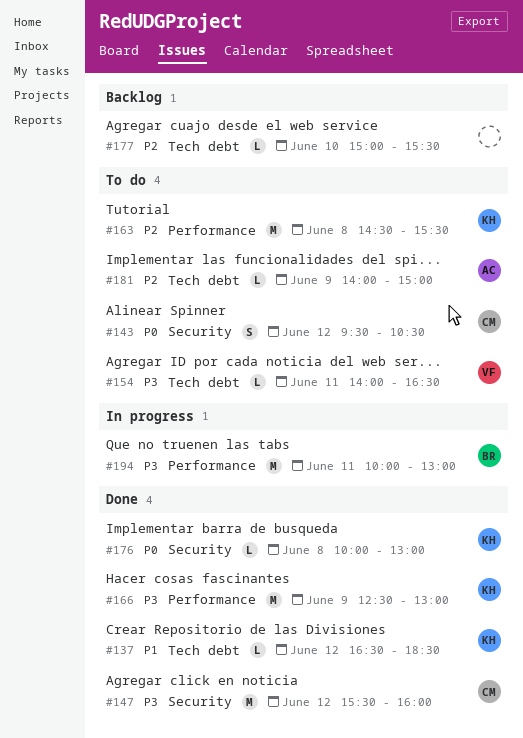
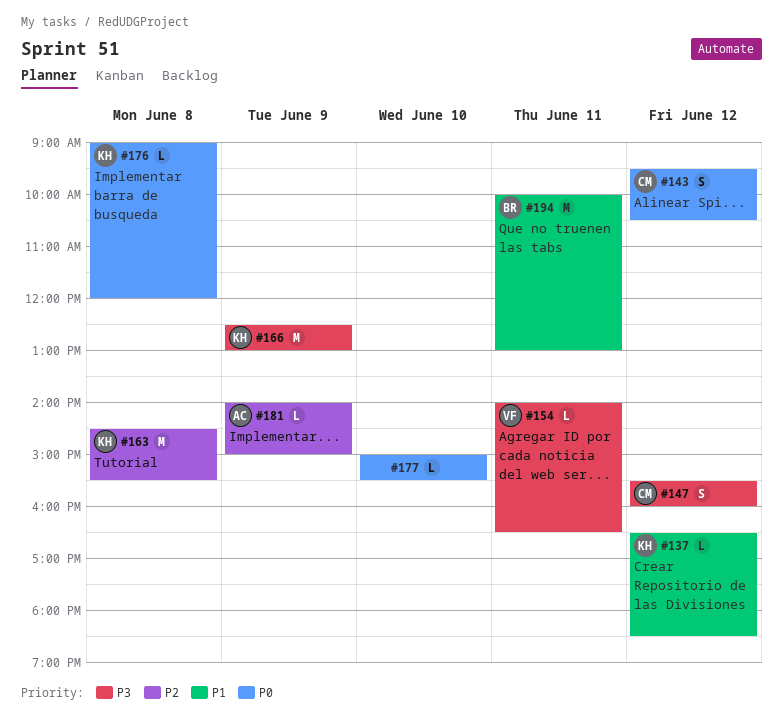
#147, estimate: M -> S
#176, begins: 10:00 -> 09:00
#176, ends: 13:00 -> 12:00
#177, priority: P2 -> P0
#194, priority: P3 -> P1

